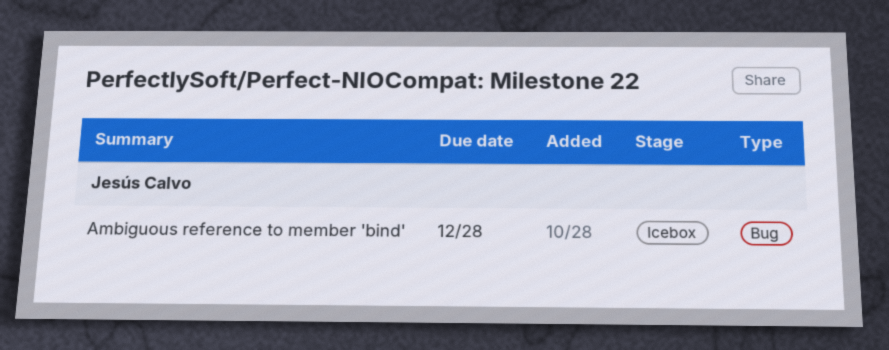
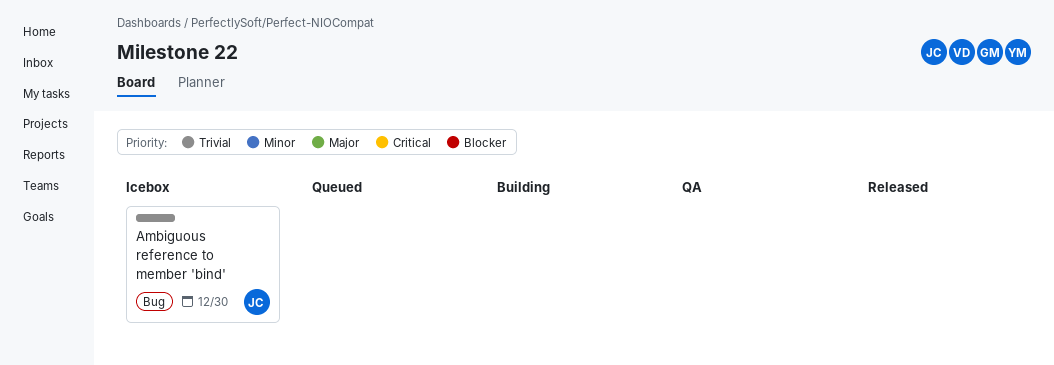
Ambiguous reference to member 'bind', due: Dec 28 -> Dec 30

